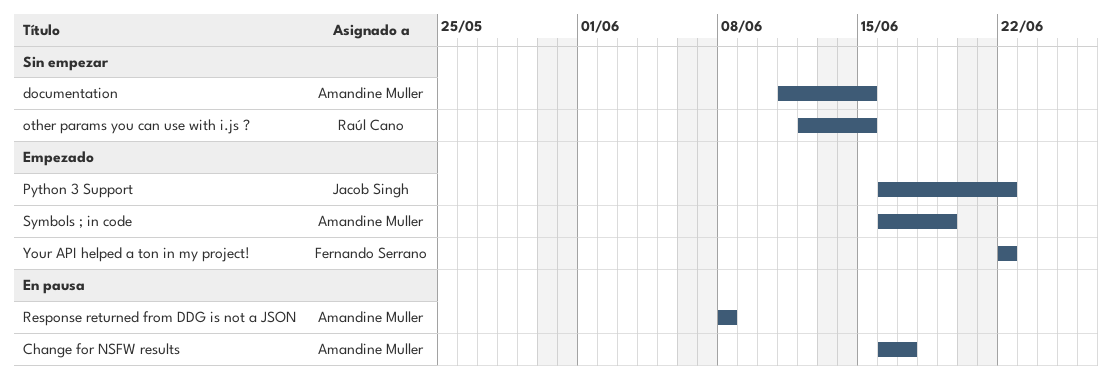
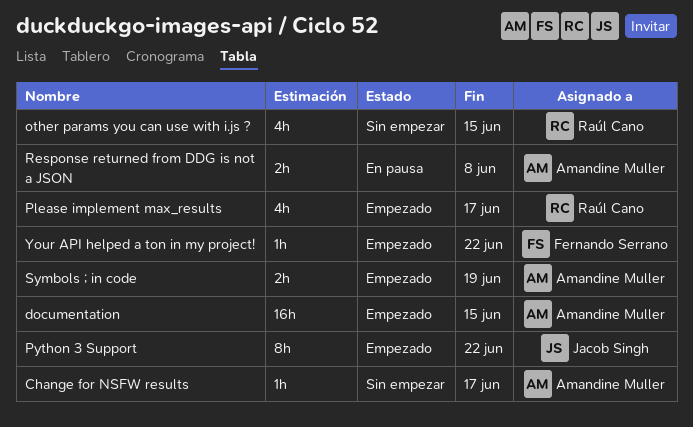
Change for NSFW results, status: En pausa -> Sin empezar
documentation, status: Sin empezar -> Empezado
Please implement max_results: none -> present

